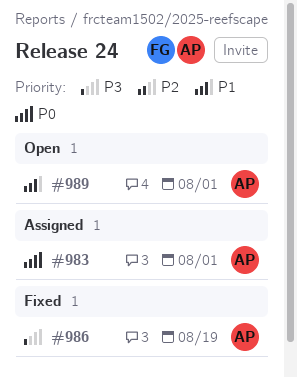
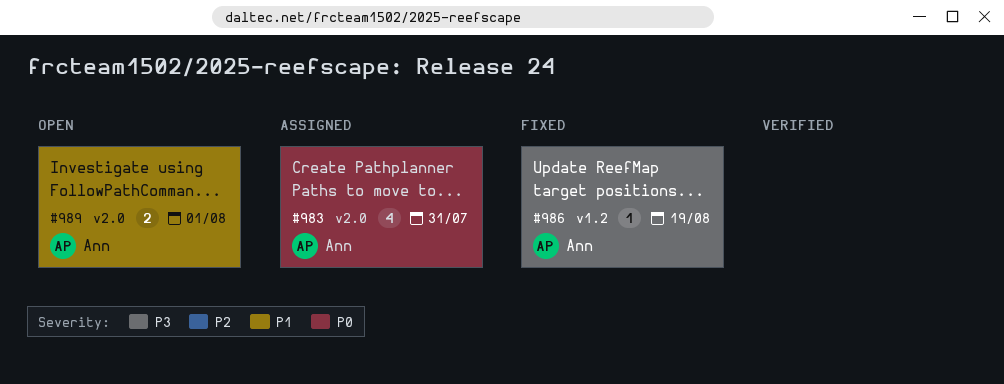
#983, due: Aug 1 -> Jul 31

